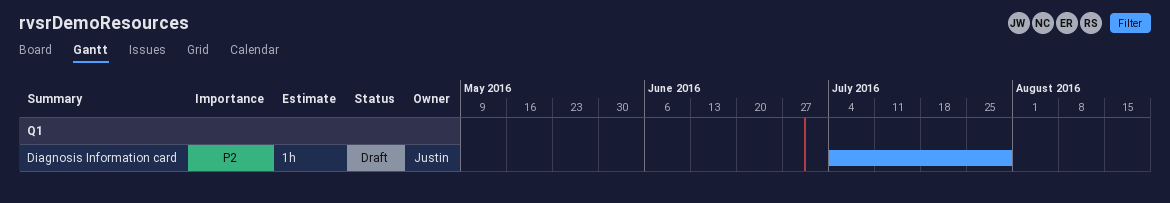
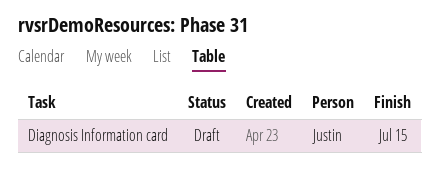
Diagnosis Information card, due: Jul 29 -> Jul 15

